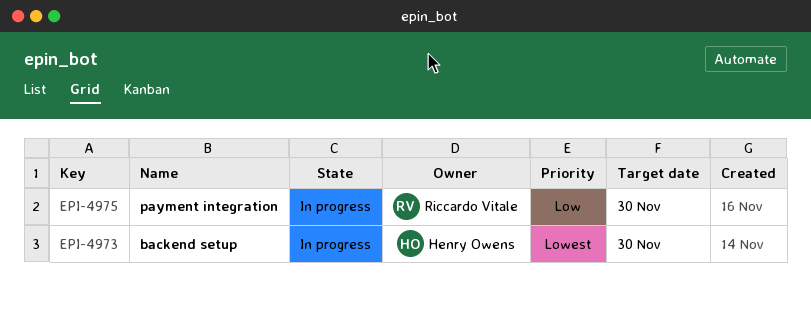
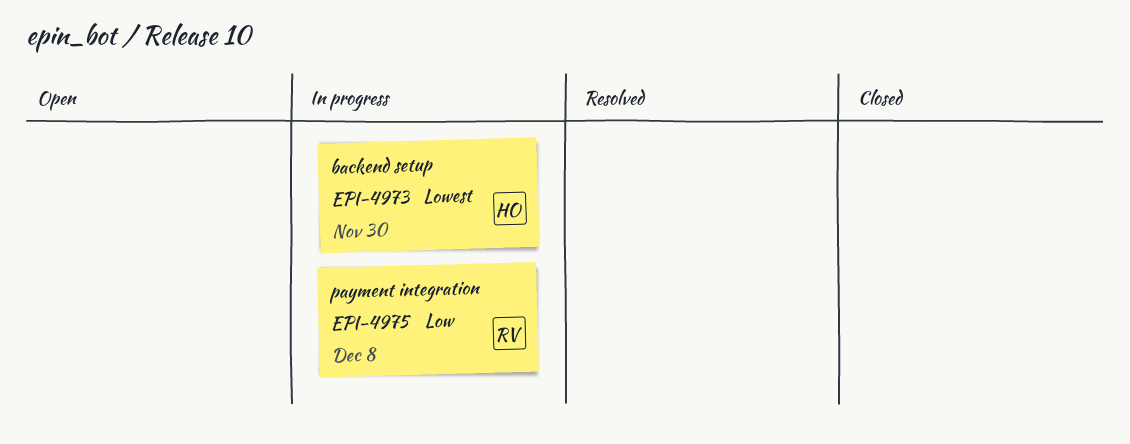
EPI-4975, due: Nov 30 -> Dec 8

